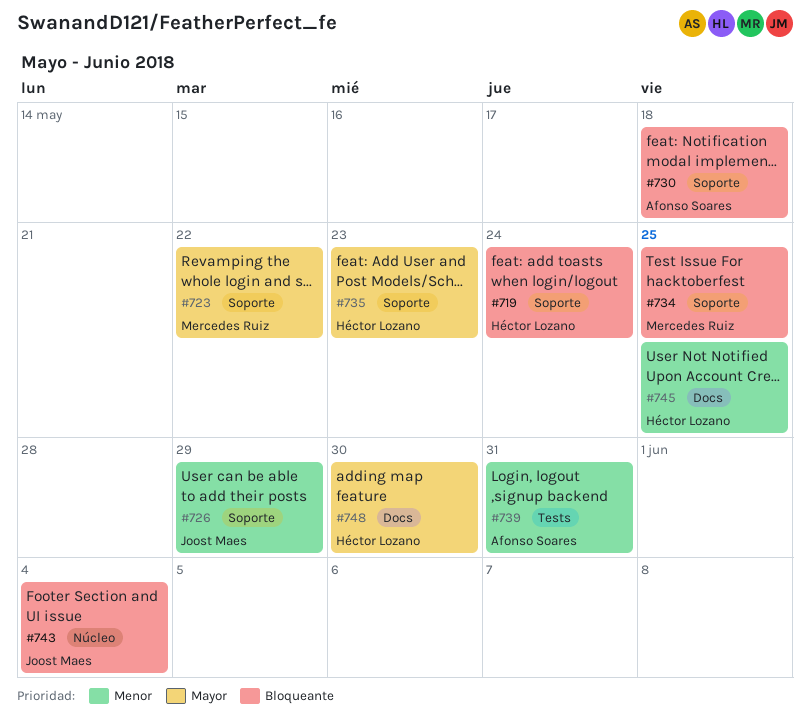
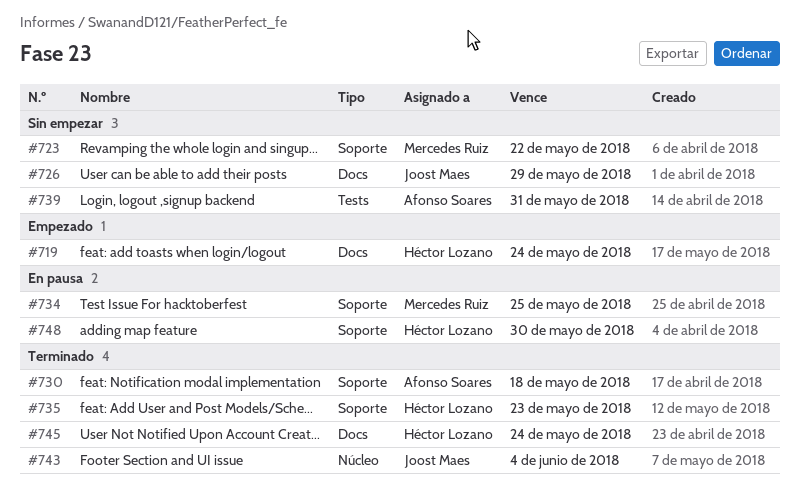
#719, label: Soporte -> Docs
#726, label: Soporte -> Docs
#745, due: May 25 -> May 24
#748, label: Docs -> Soporte

